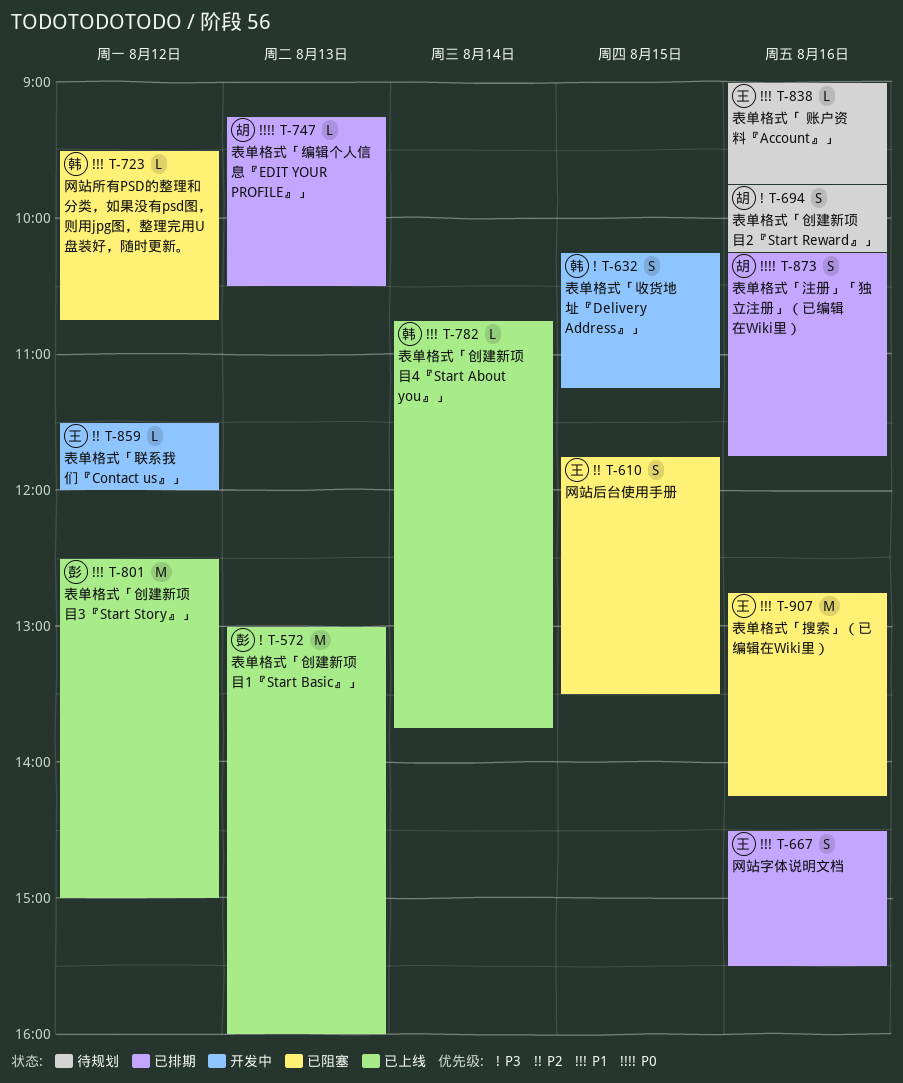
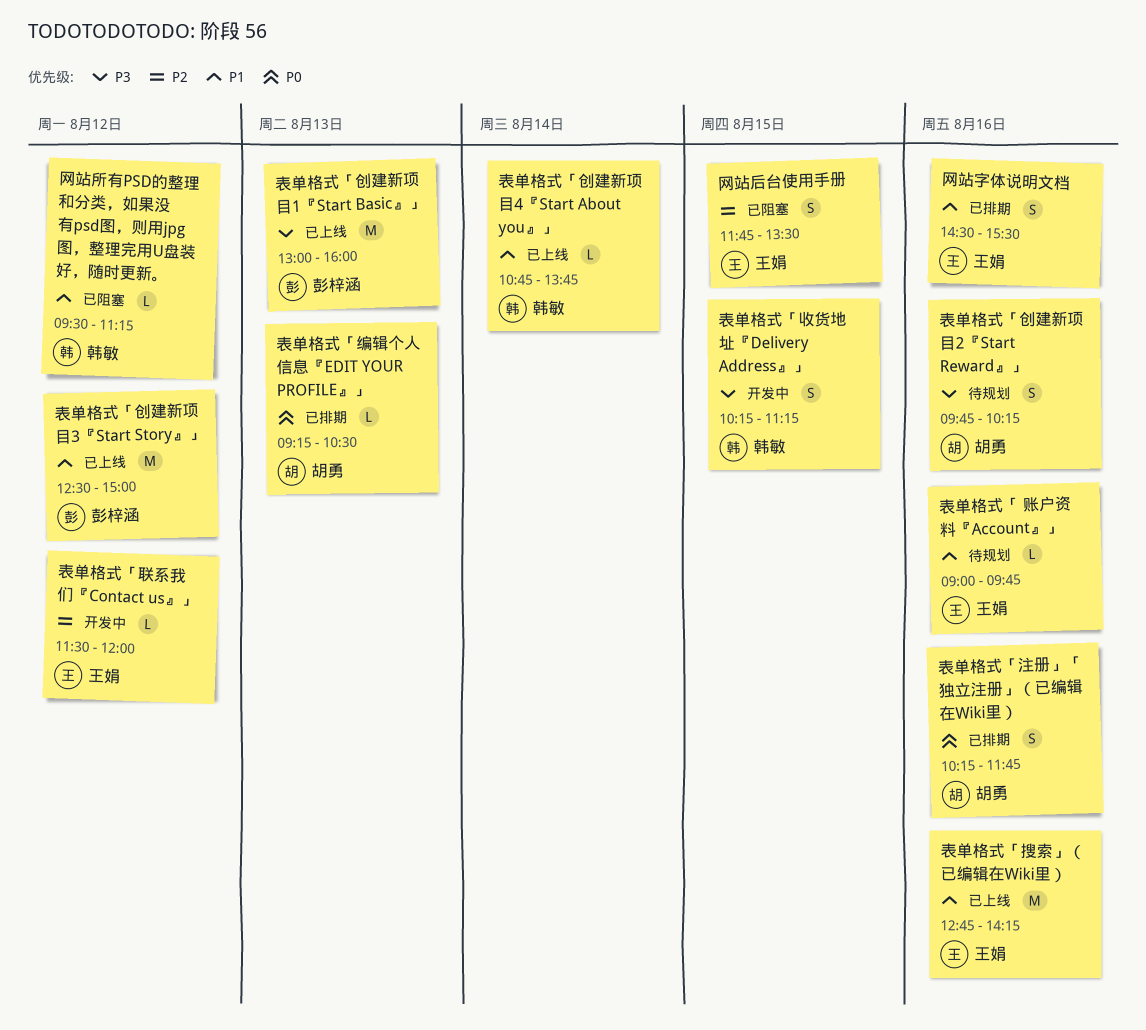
网站所有PSD的整理和分类，如果没有psd图，则用jpg图，整理完用U盘装好，随时更新。, ends: 10:45 -> 11:15
表单格式「搜索」（已编辑在Wiki里）, status: 已阻塞 -> 已上线

